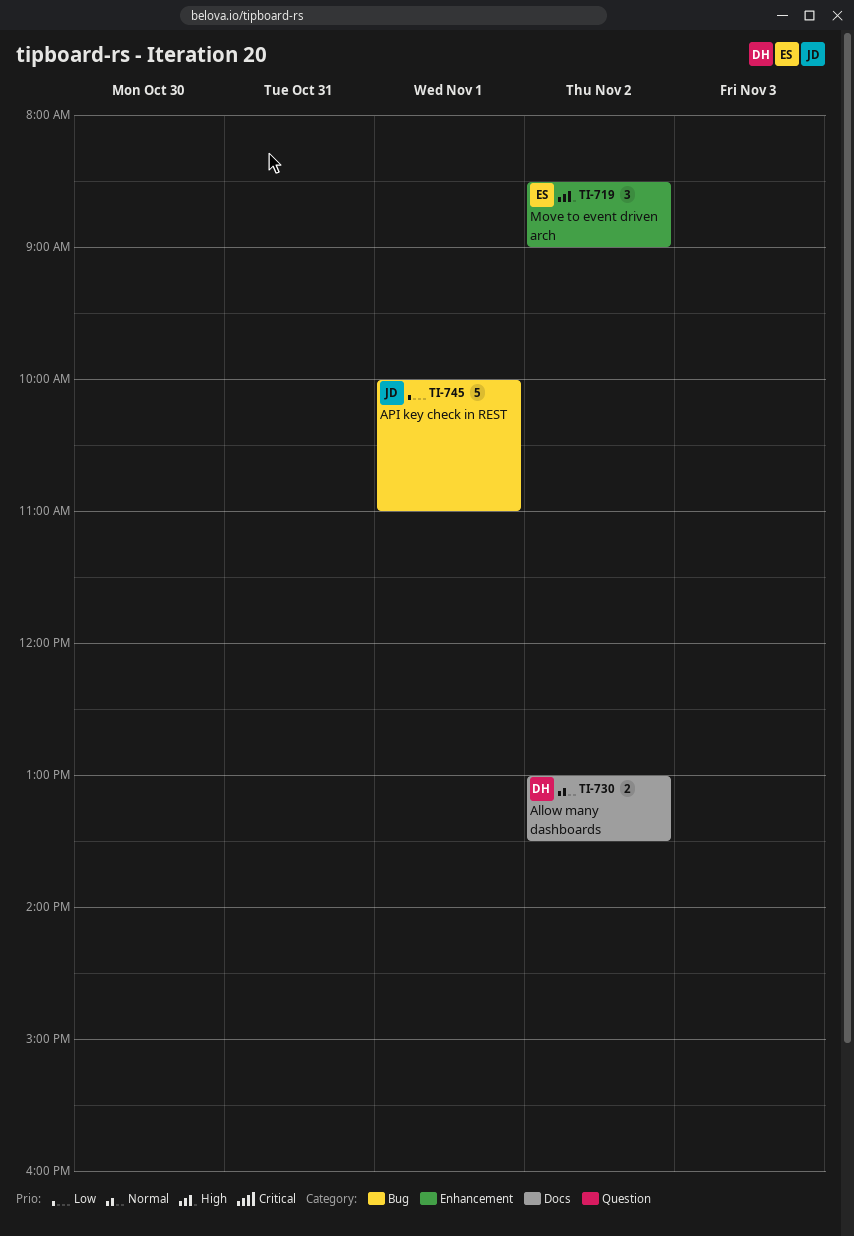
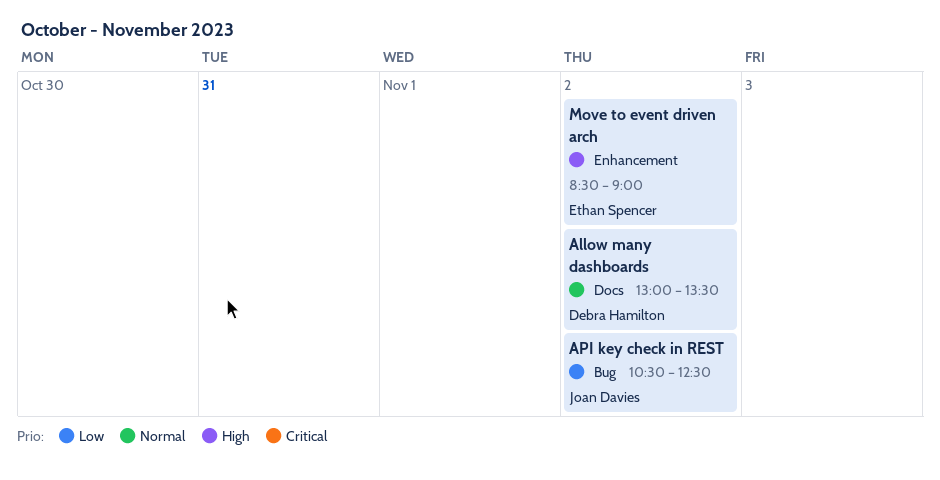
API key check in REST, day: Nov 1 -> Nov 2
API key check in REST, begins: 10:00 -> 10:30
API key check in REST, ends: 11:00 -> 12:30

